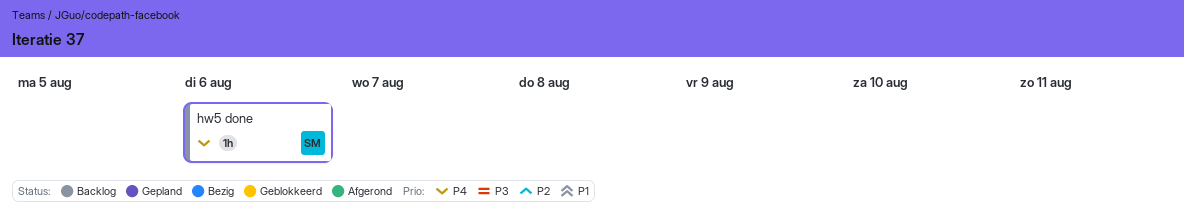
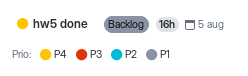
hw5 done, estimate: 1h -> 16h
hw5 done, due: Aug 6 -> Aug 5

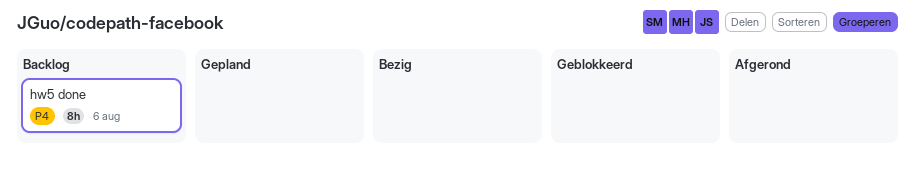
hw5 done, estimate: 16h -> 8h
hw5 done, due: Aug 5 -> Aug 6

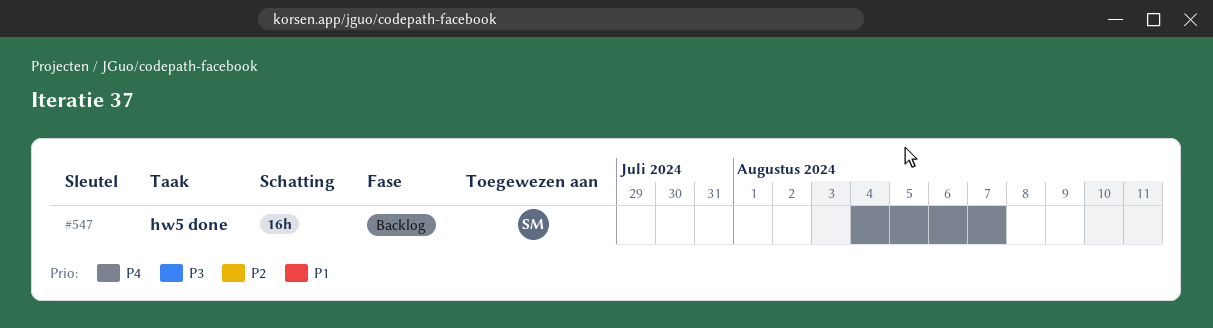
hw5 done, estimate: 8h -> 16h
hw5 done, due: Aug 6 -> Aug 7

